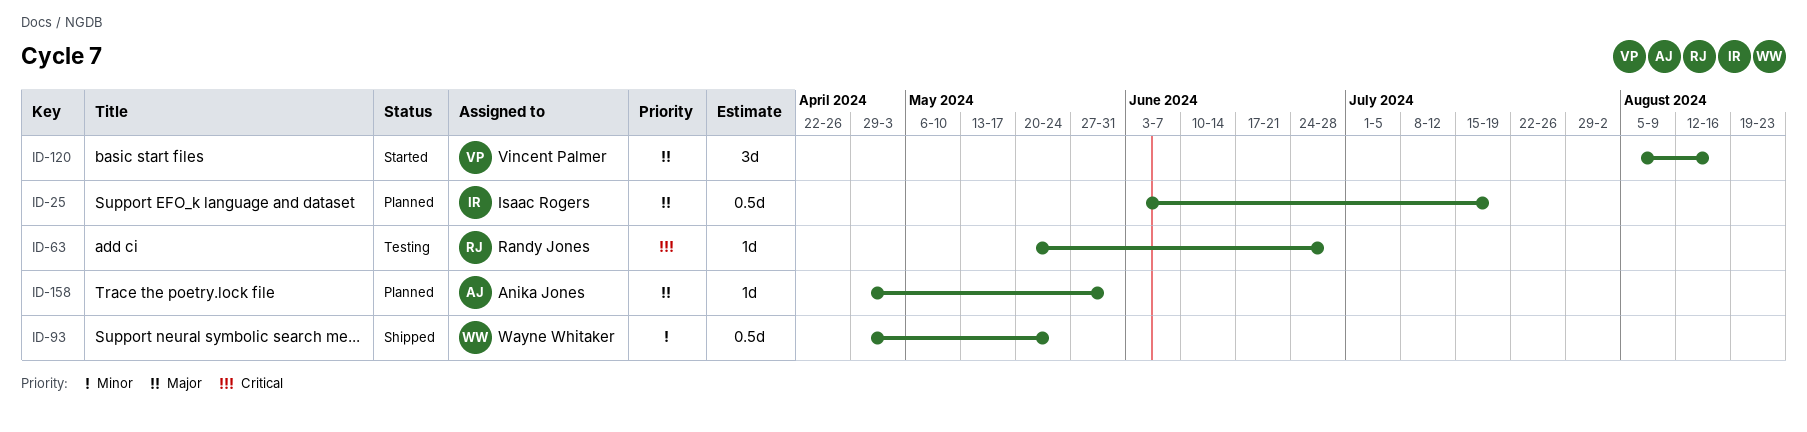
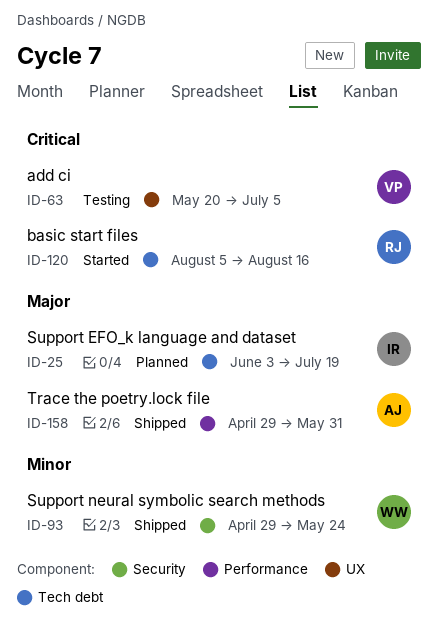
ID-63, owner: Randy Jones -> Vincent Palmer
ID-63, due: Jun 28 -> Jul 5
ID-120, owner: Vincent Palmer -> Randy Jones
ID-120, priority: Major -> Critical
ID-158, status: Planned -> Shipped

